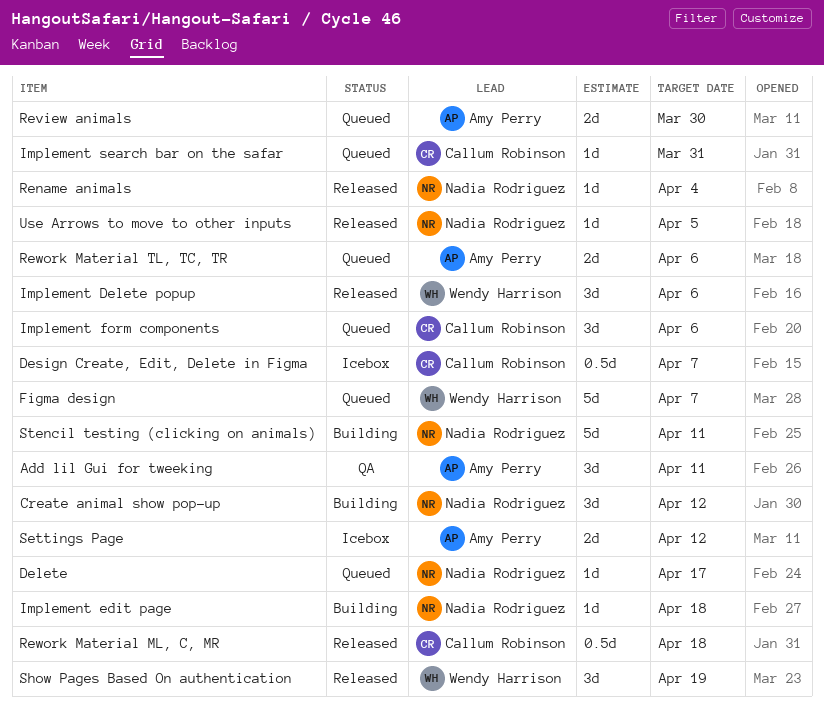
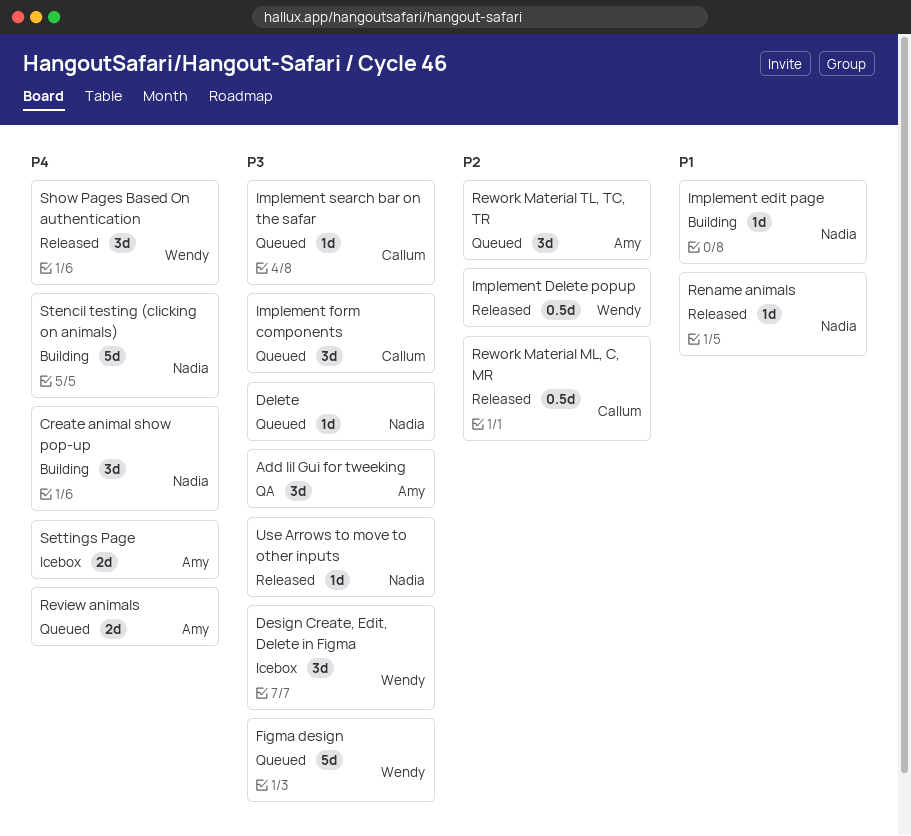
Design Create, Edit, Delete in Figma, owner: Callum Robinson -> Wendy Harrison
Design Create, Edit, Delete in Figma, estimate: 0.5d -> 3d
Implement Delete popup, estimate: 3d -> 0.5d
Rework Material TL, TC, TR, estimate: 2d -> 3d

